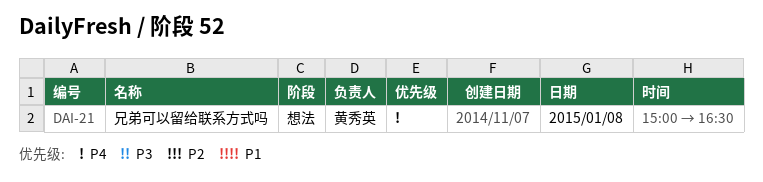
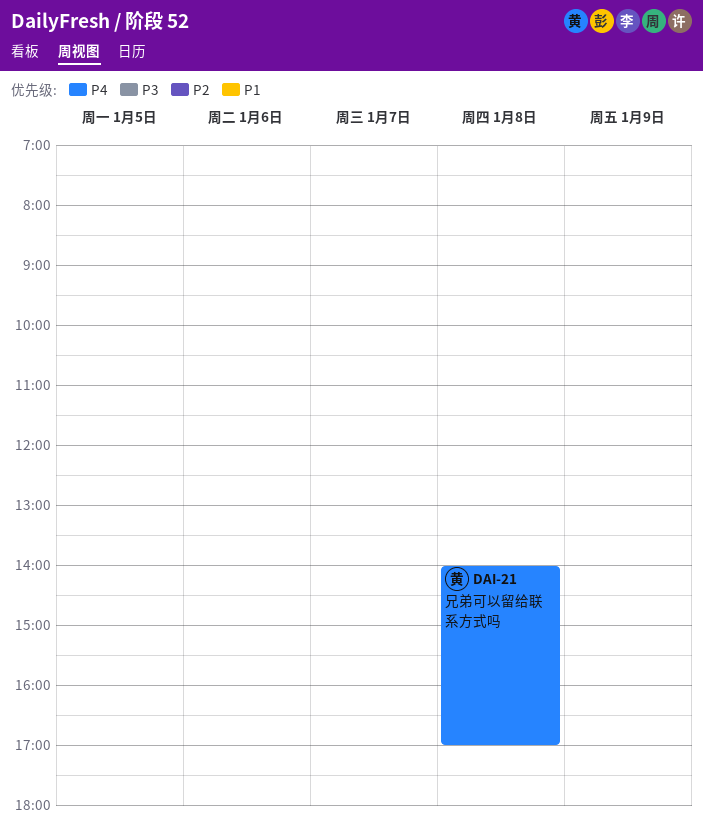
DAI-21, begins: 15:00 -> 14:00
DAI-21, ends: 16:30 -> 17:00

